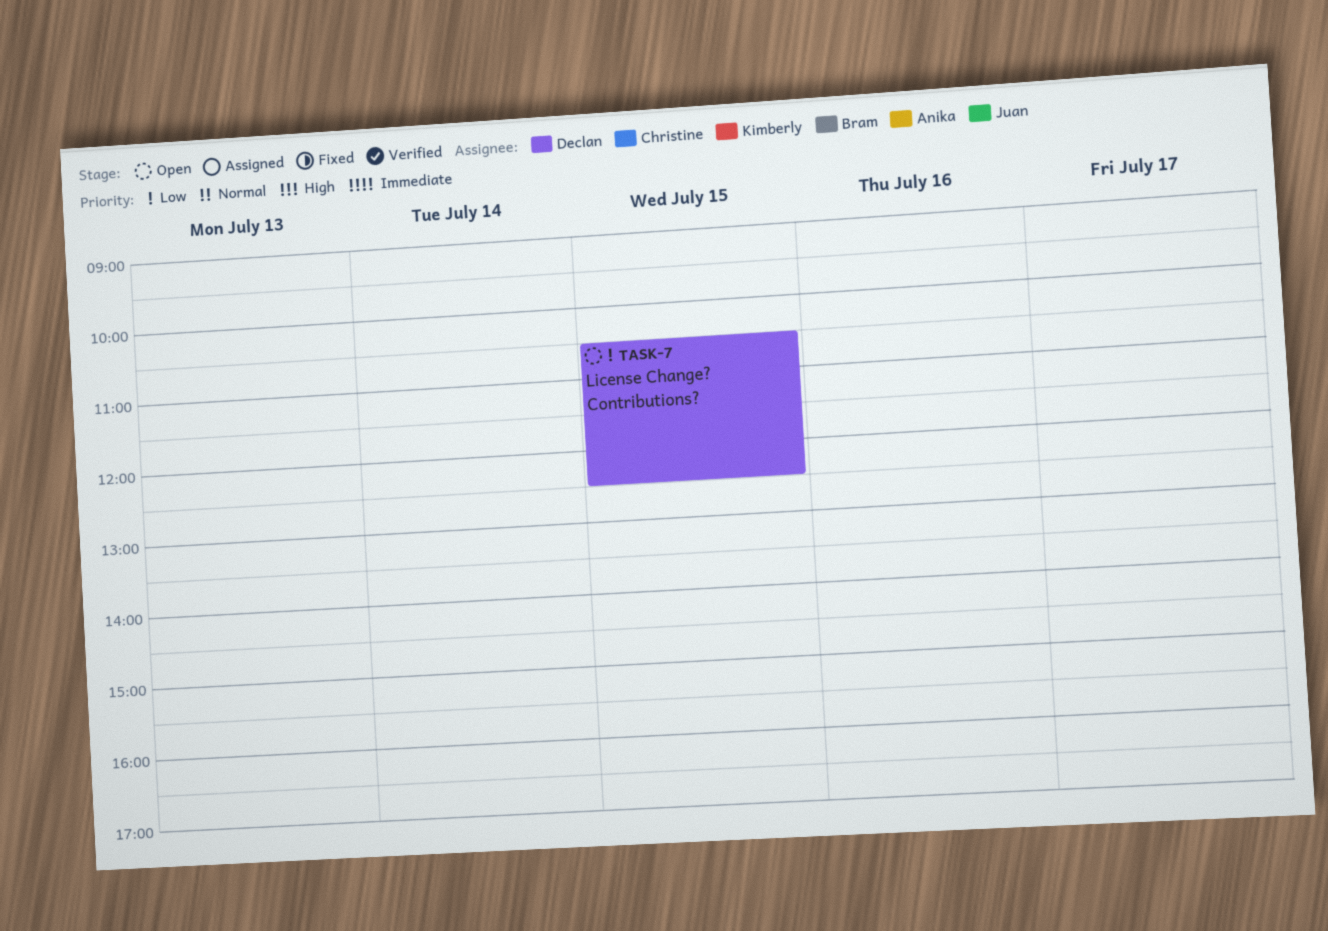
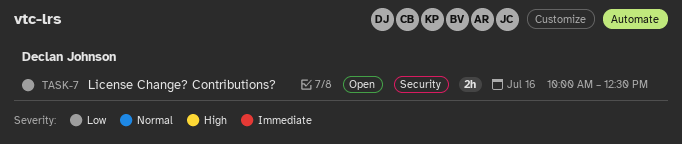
TASK-7, day: Jul 15 -> Jul 16
TASK-7, begins: 10:30 -> 10:00

